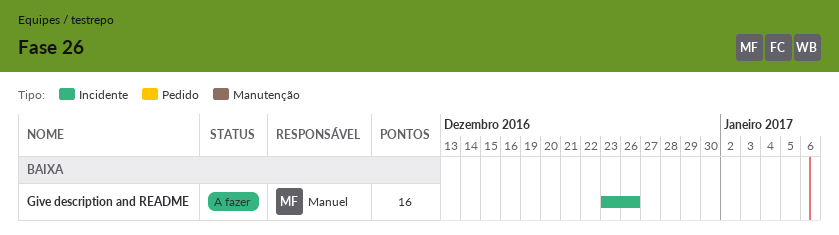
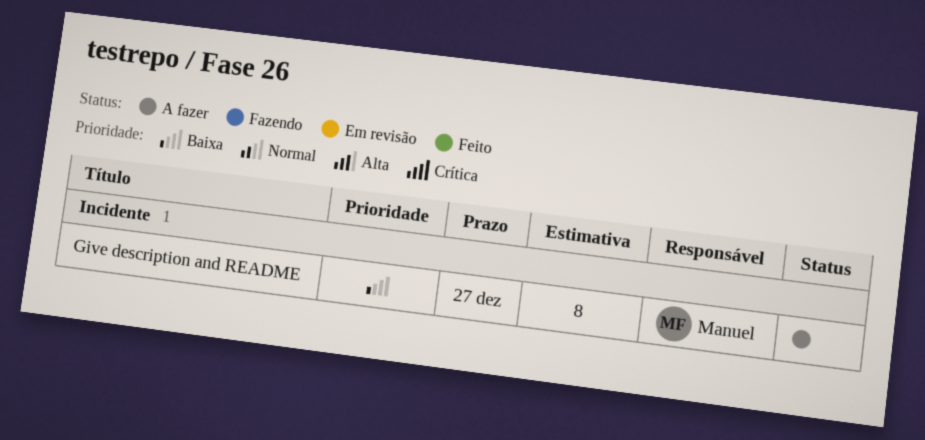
Give description and README, estimate: 16 -> 8
Give description and README, due: Dec 26 -> Dec 27

